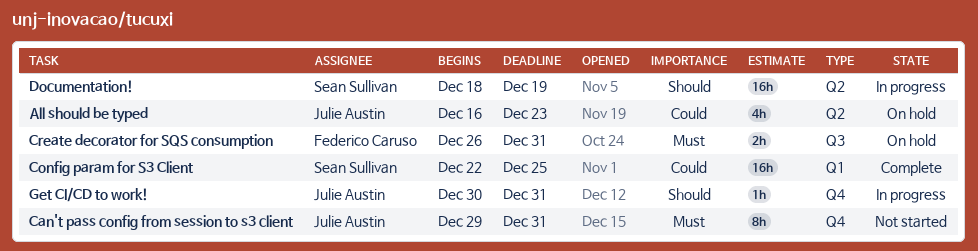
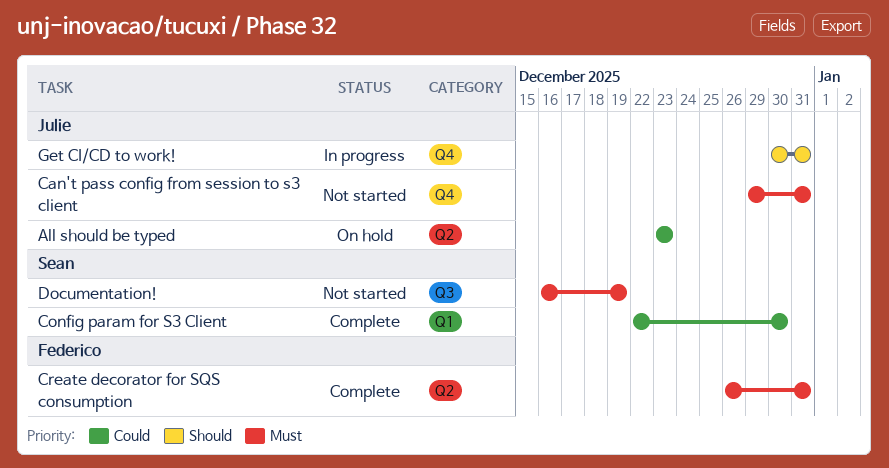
All should be typed, start: Dec 16 -> Dec 23
Config param for S3 Client, due: Dec 25 -> Dec 30
Create decorator for SQS consumption, status: On hold -> Complete
Create decorator for SQS consumption, label: Q3 -> Q2
Documentation!, status: In progress -> Not started
Documentation!, priority: Should -> Must
Documentation!, label: Q2 -> Q3
Documentation!, start: Dec 18 -> Dec 16

